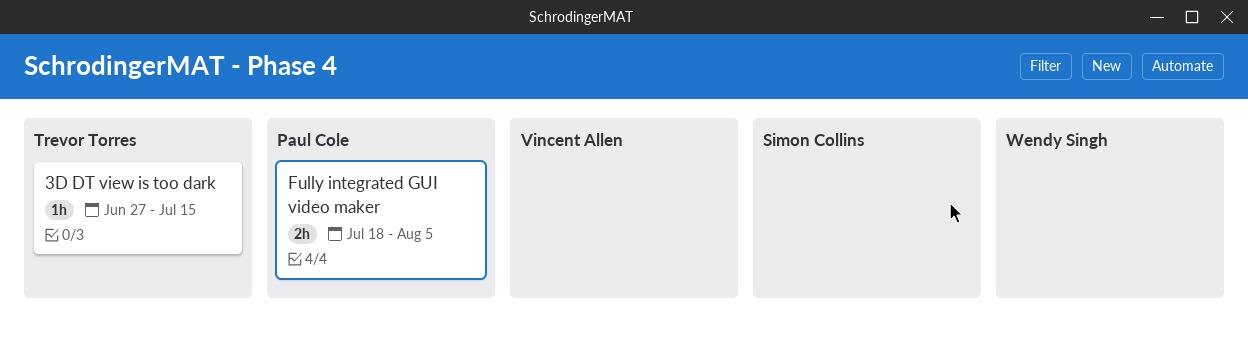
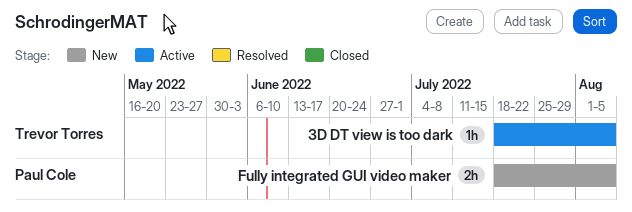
3D DT view is too dark, start: Jun 27 -> Jul 18
3D DT view is too dark, due: Jul 15 -> Aug 5

